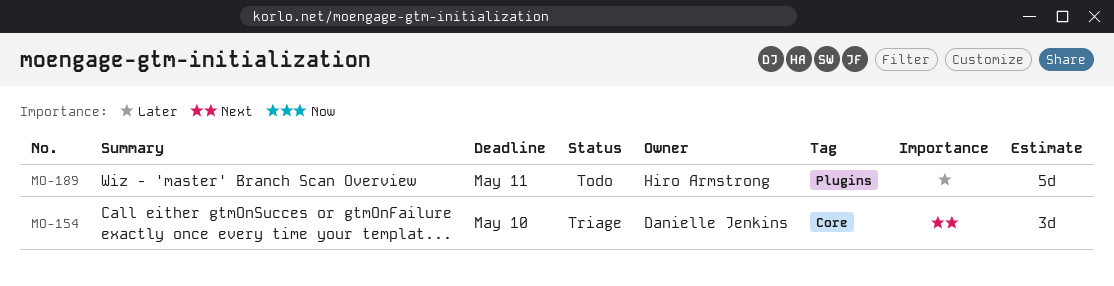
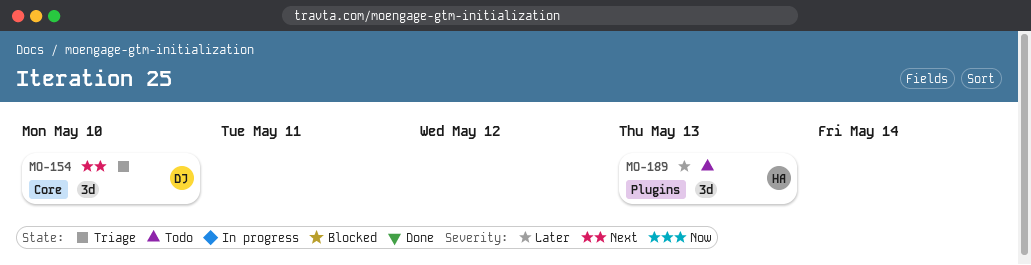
MO-189, estimate: 5d -> 3d
MO-189, due: May 11 -> May 13

